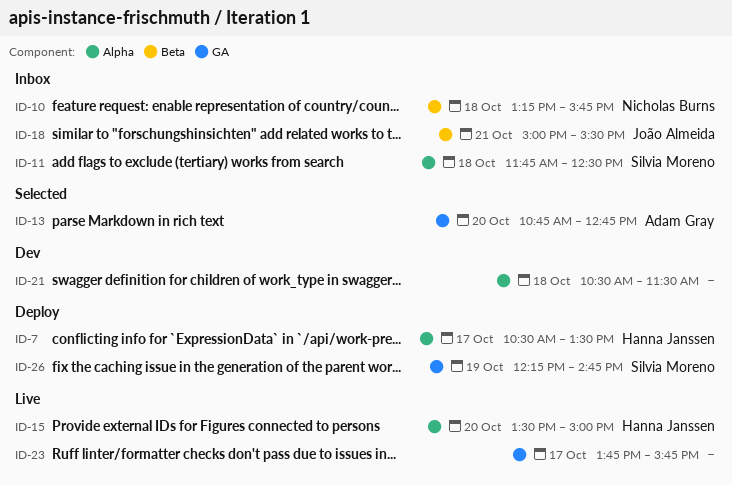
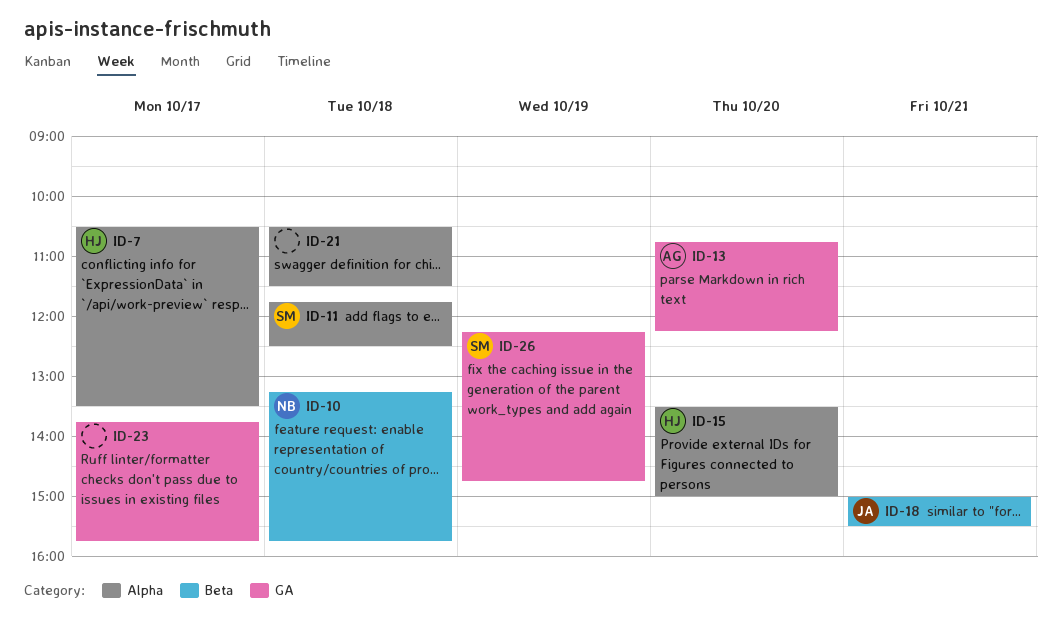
ID-13, ends: 12:45 -> 12:15

